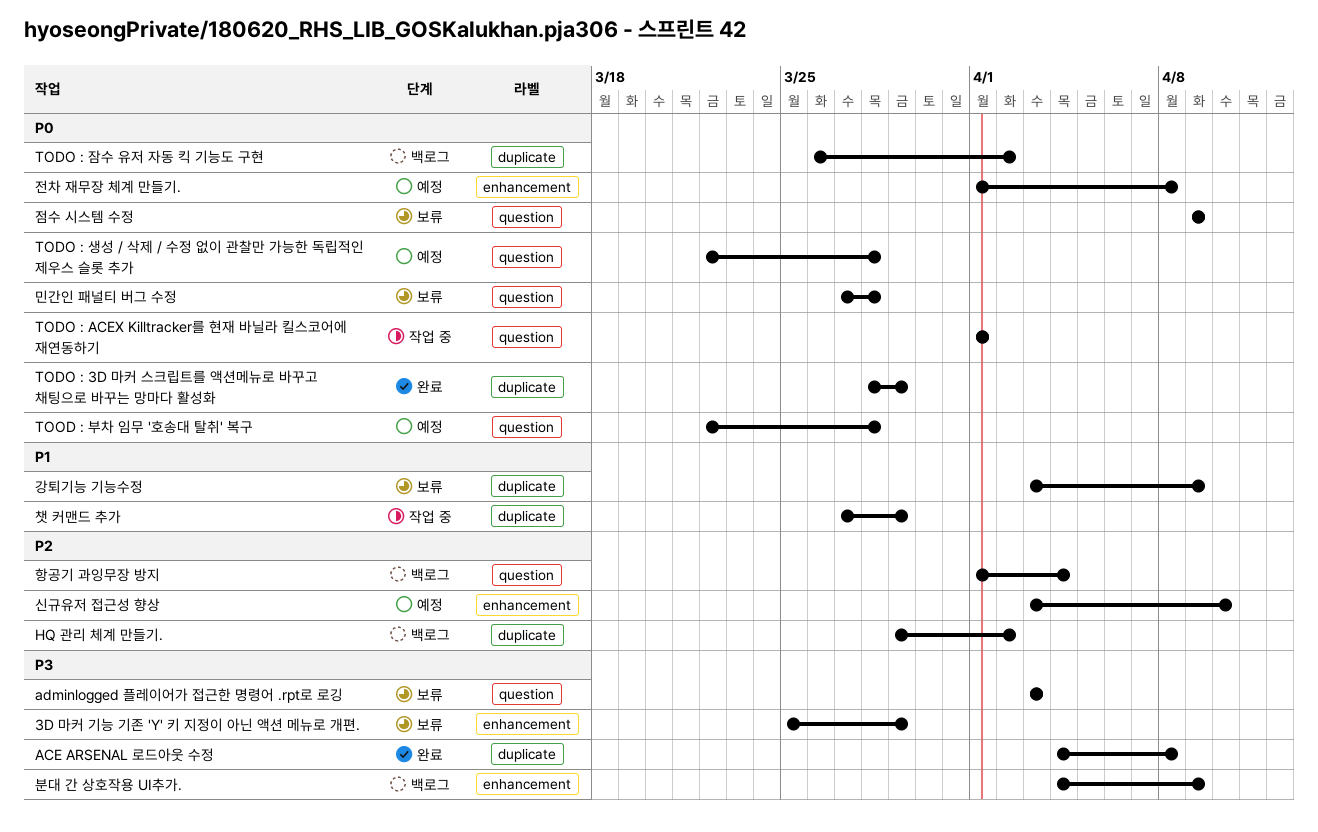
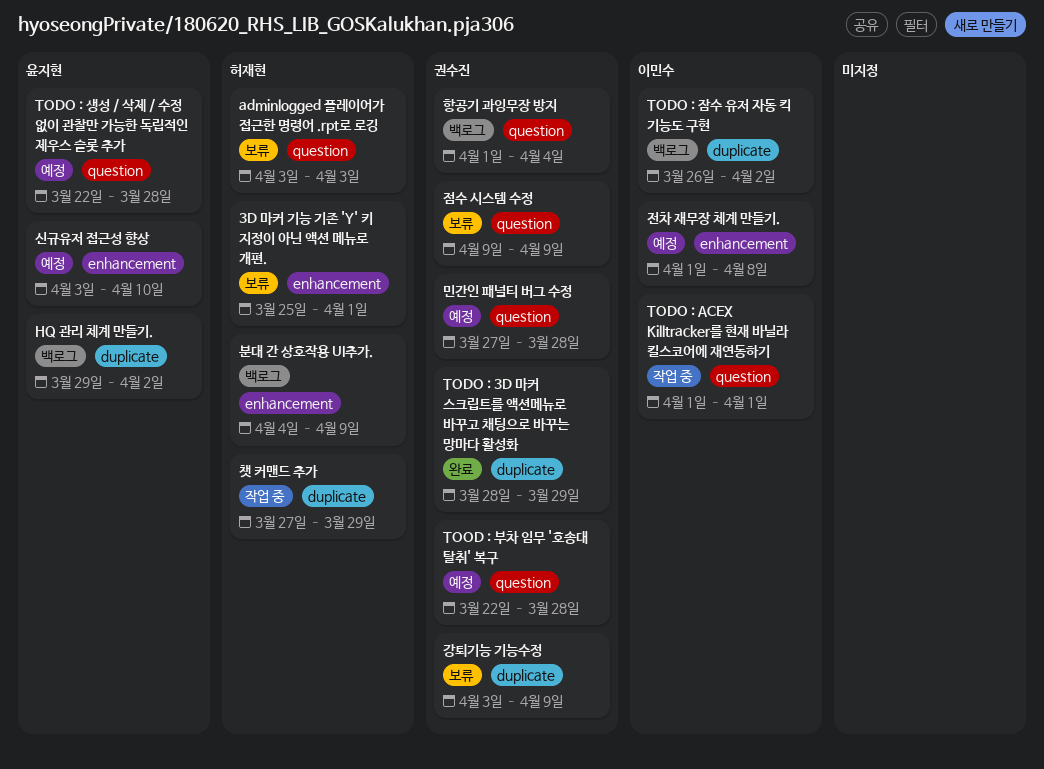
3D 마커 기능 기존 'Y' 키 지정이 아닌 액션 메뉴로 개편., due: Mar 29 -> Apr 1
ACE ARSENAL 로드아웃 수정: present -> none
민간인 패널티 버그 수정, status: 보류 -> 예정

